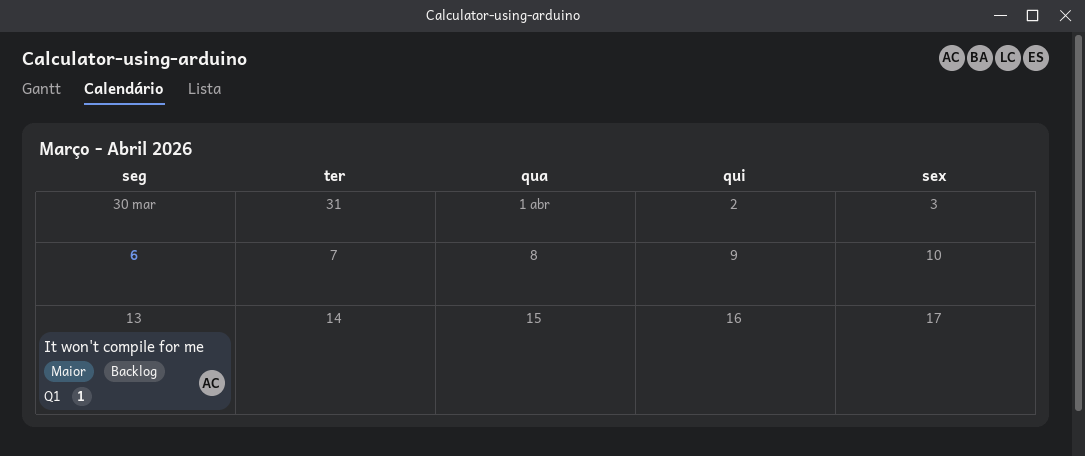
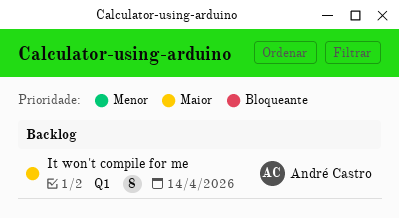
It won't compile for me, estimate: 1 -> 8
It won't compile for me, due: Apr 13 -> Apr 14

